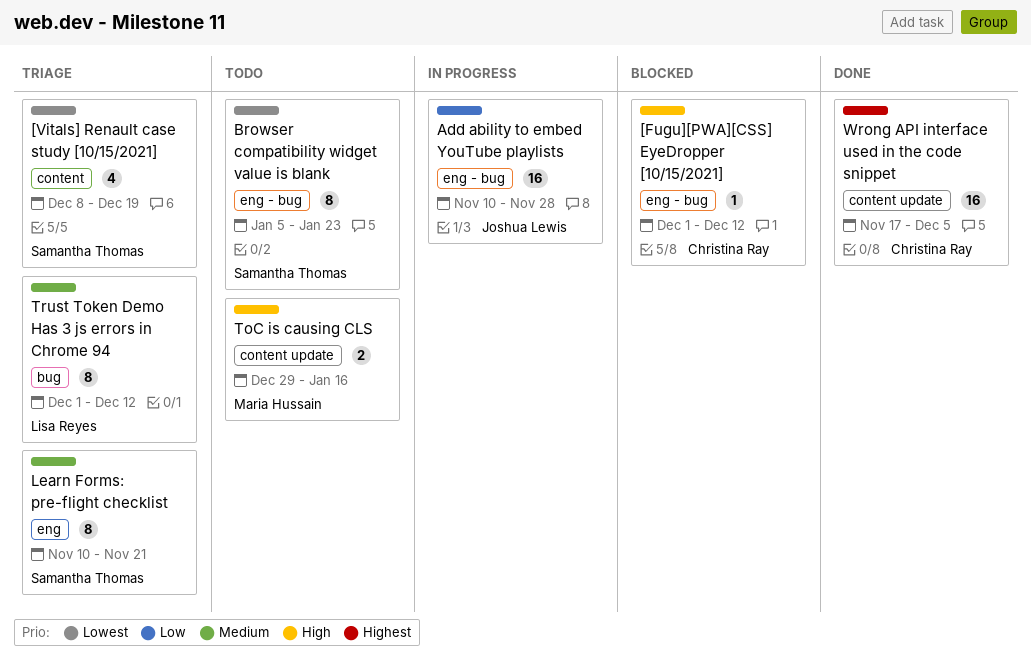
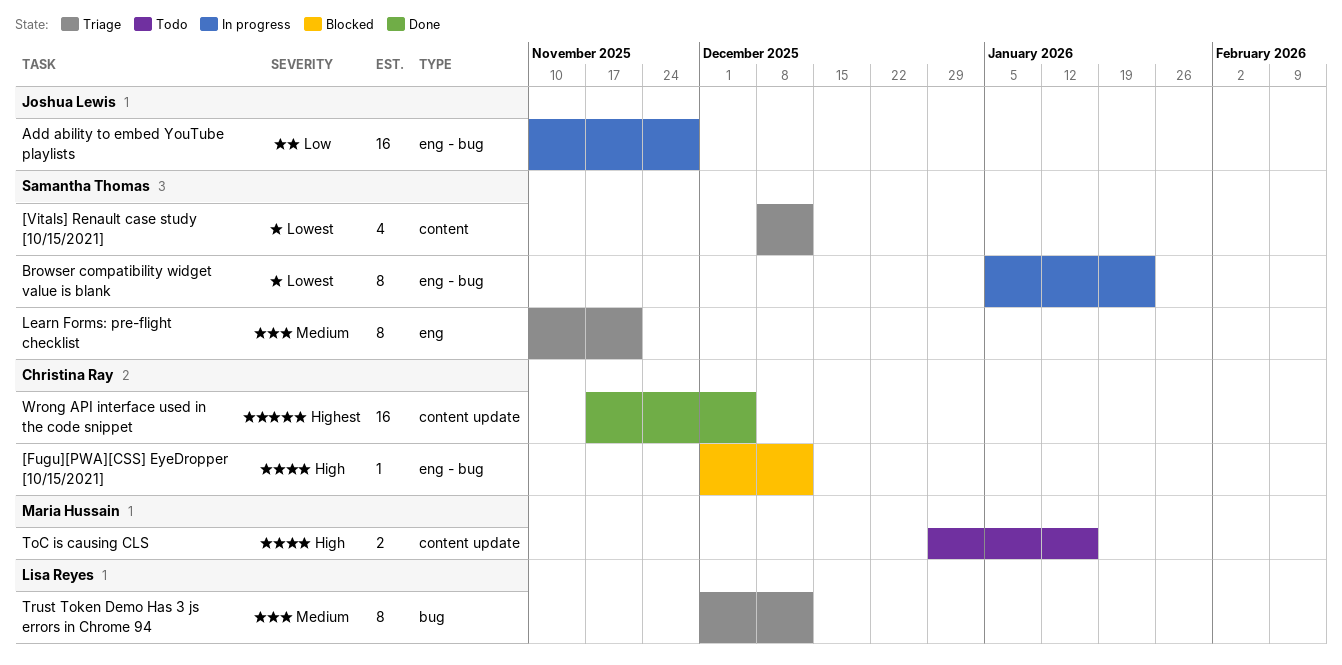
[Vitals] Renault case study [10/15/2021], due: Dec 19 -> Dec 12
Browser compatibility widget value is blank, status: Todo -> In progress

